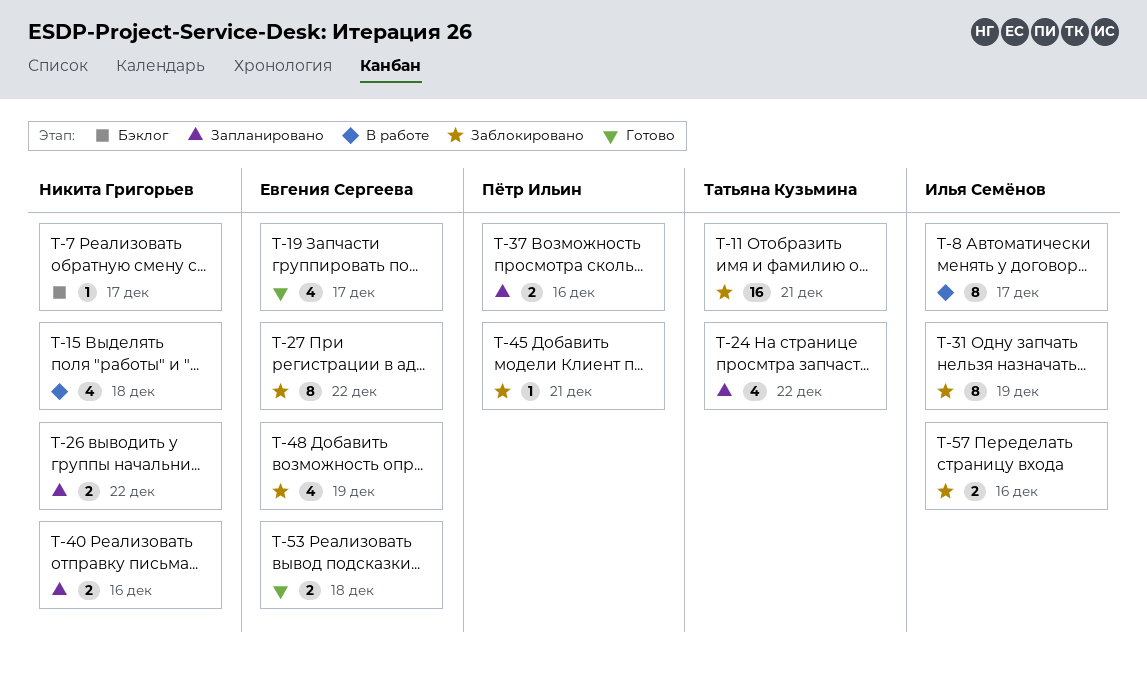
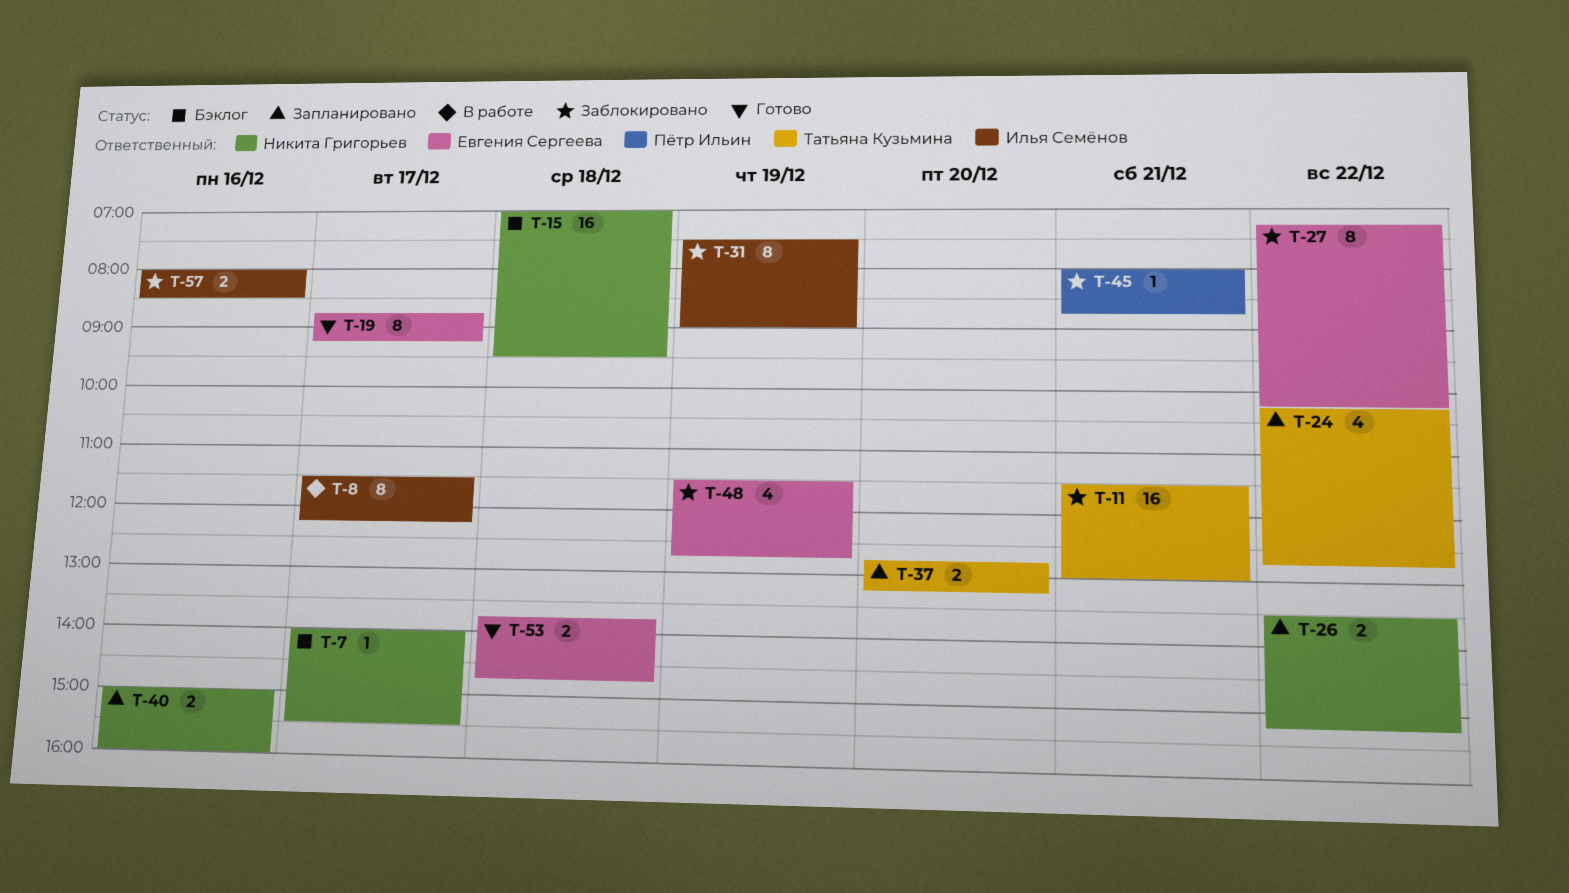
T-15, status: В работе -> Бэклог
T-15, estimate: 4 -> 16
T-19, estimate: 4 -> 8
T-37, owner: Пётр Ильин -> Татьяна Кузьмина
T-37, day: Dec 16 -> Dec 20

